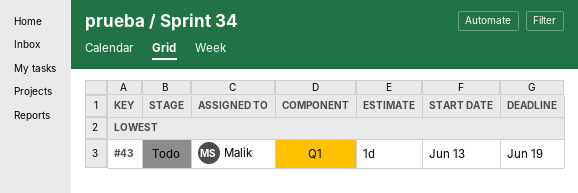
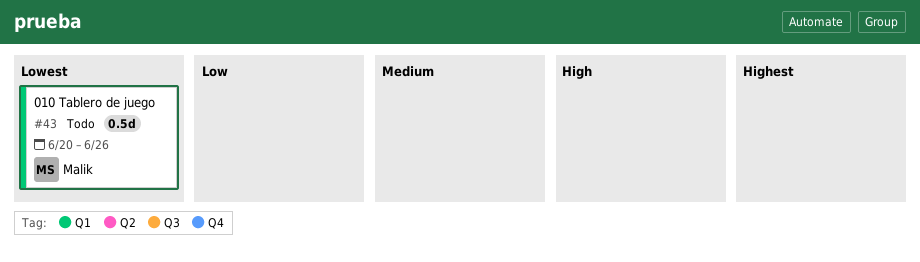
#43, estimate: 1d -> 0.5d
#43, start: Jun 13 -> Jun 20
#43, due: Jun 19 -> Jun 26

